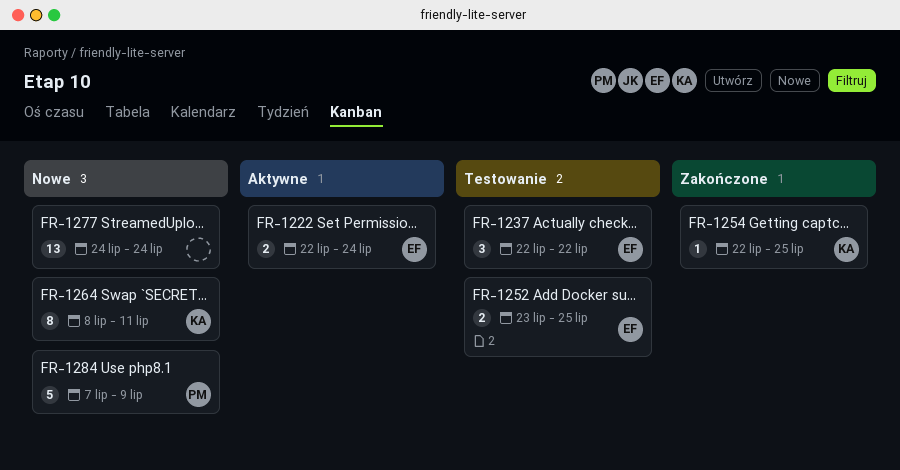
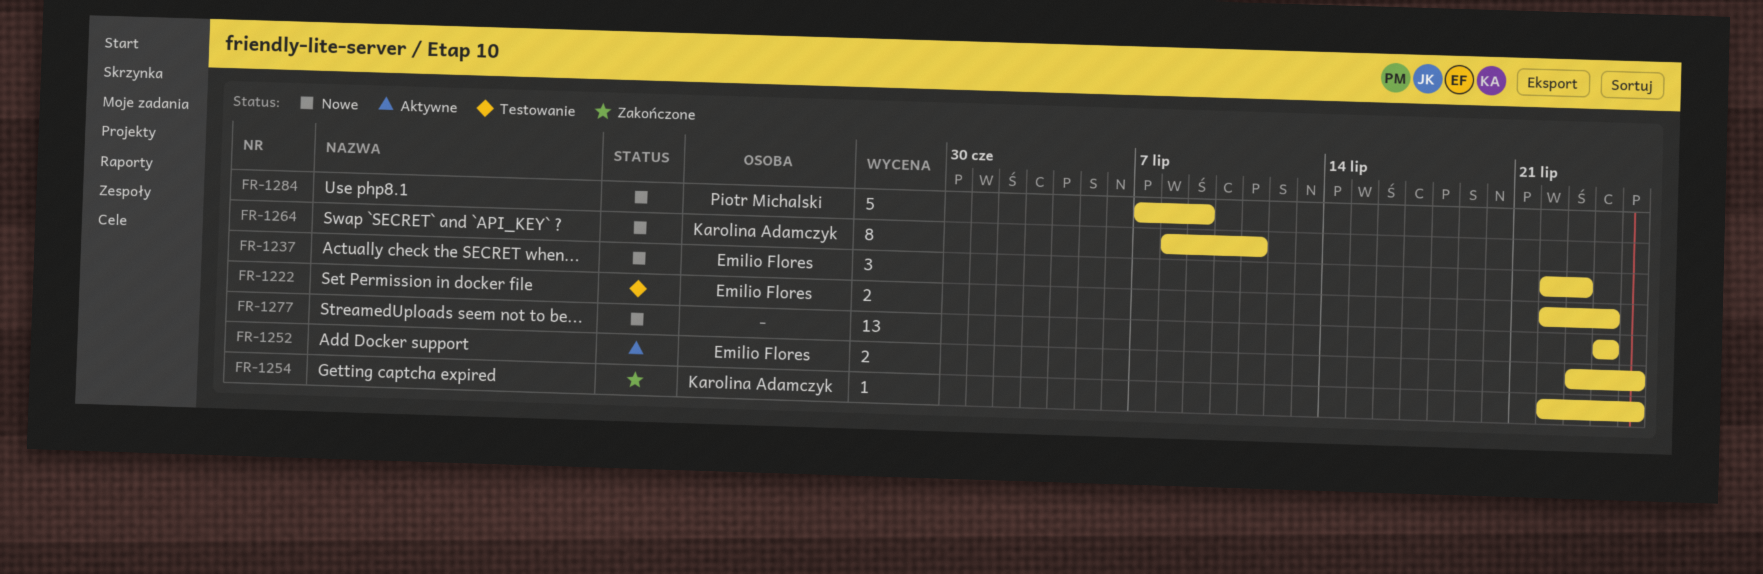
FR-1222, status: Aktywne -> Testowanie
FR-1237, status: Testowanie -> Nowe
FR-1237, due: Jul 22 -> Jul 23
FR-1252, status: Testowanie -> Aktywne

